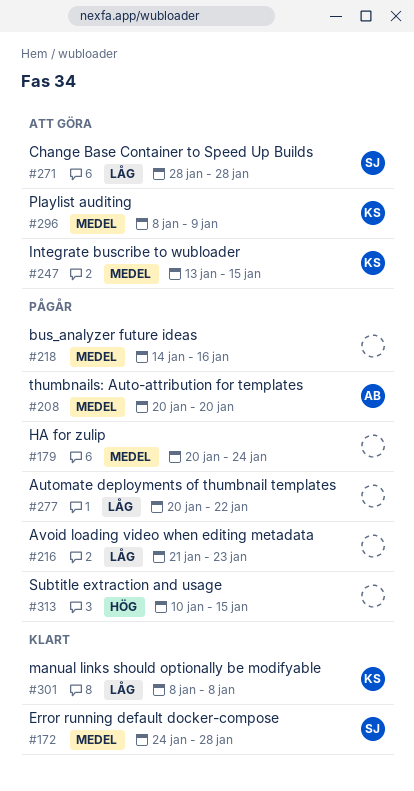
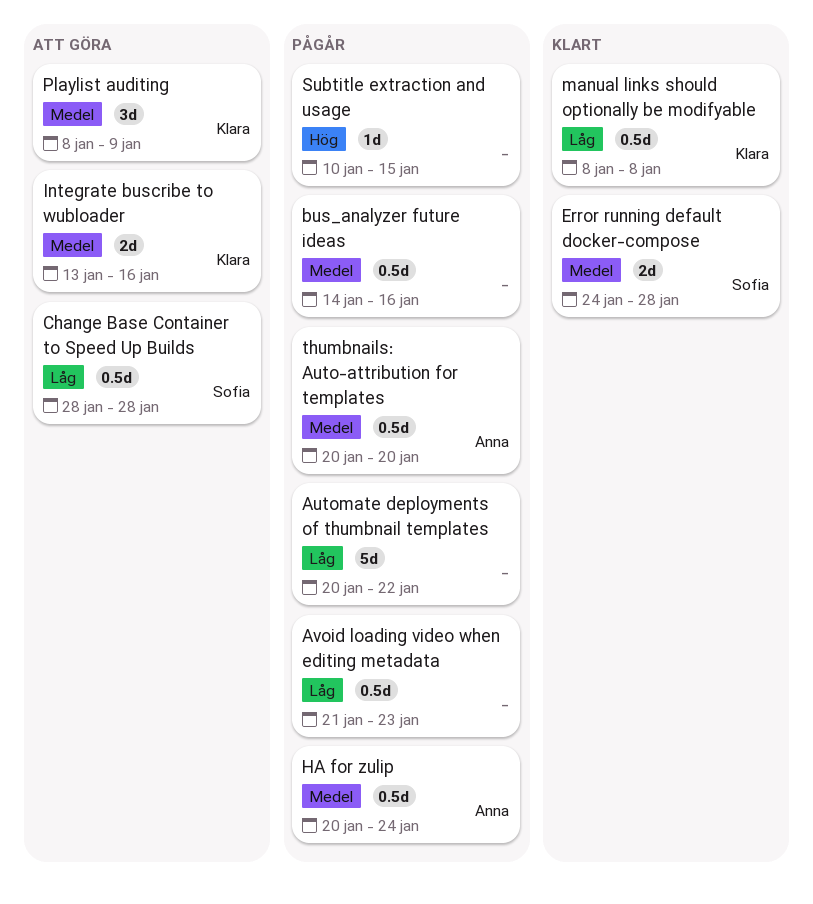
HA for zulip, owner: none -> Anna
Integrate buscribe to wubloader, due: Jan 15 -> Jan 16

